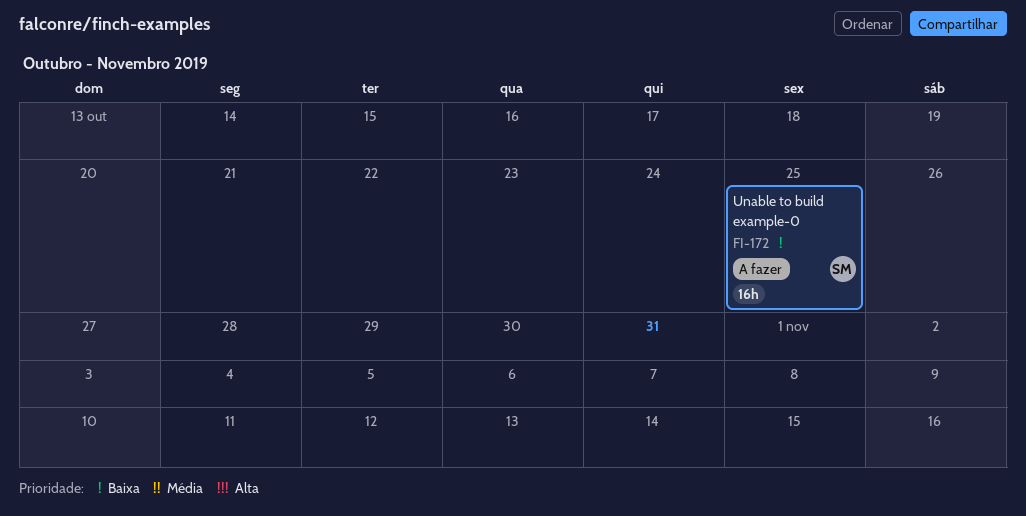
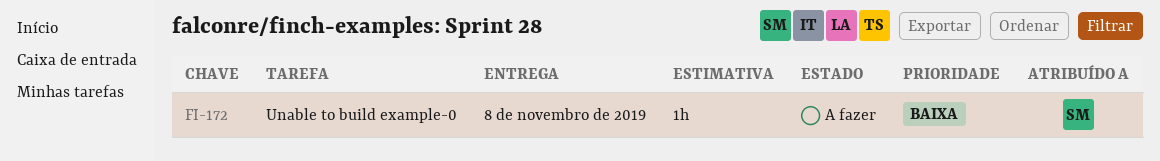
FI-172, estimate: 16h -> 1h
FI-172, due: Oct 25 -> Nov 8

